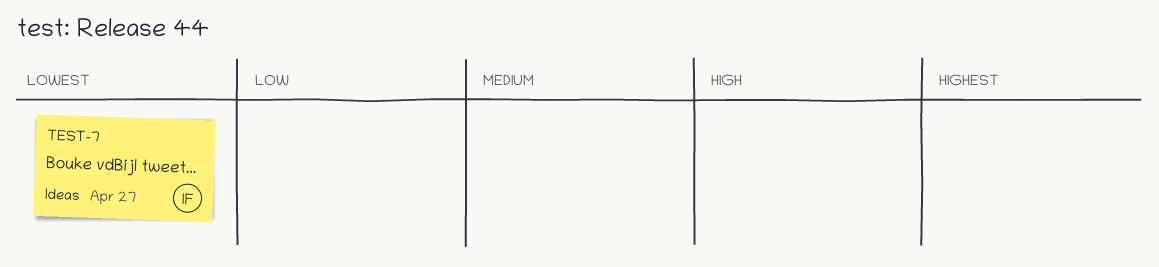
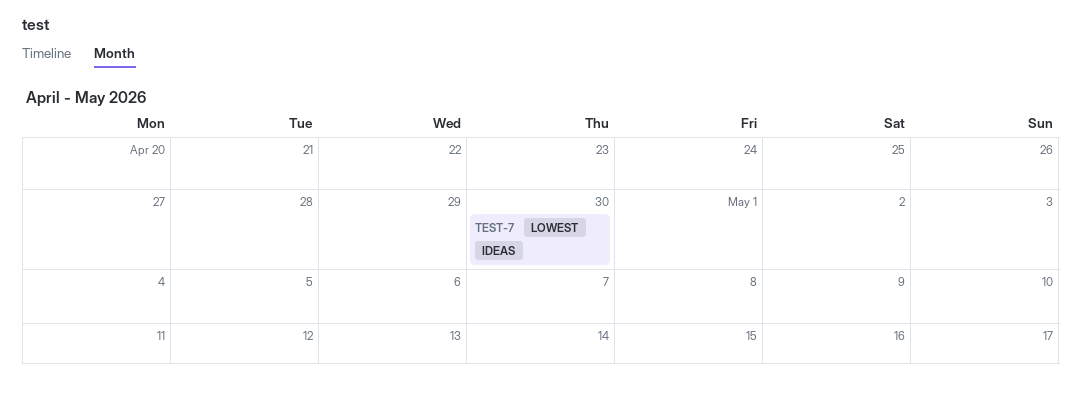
TEST-7, due: Apr 27 -> Apr 30

